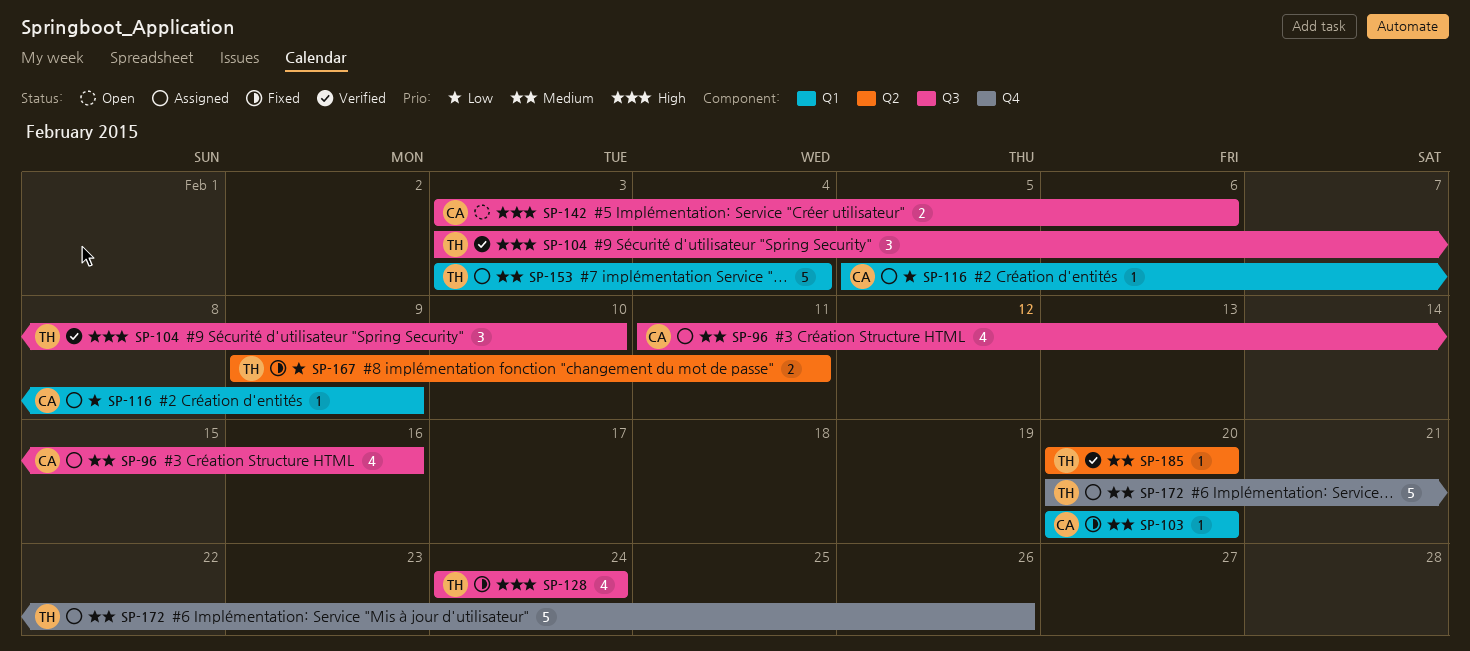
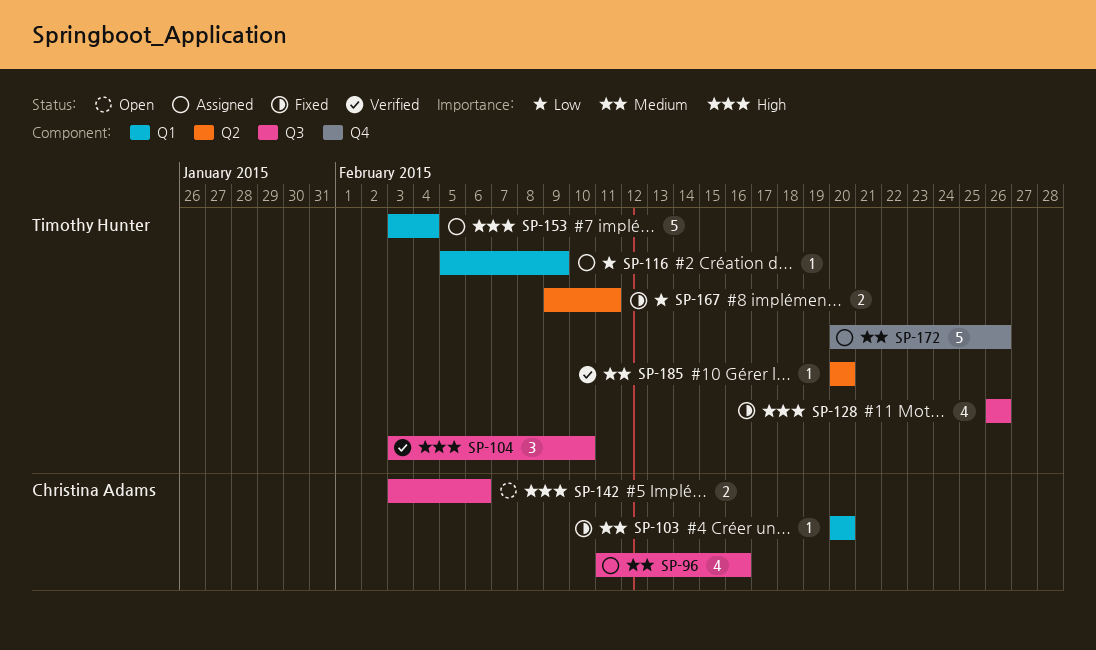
SP-116, owner: Christina Adams -> Timothy Hunter
SP-128, start: Feb 24 -> Feb 26
SP-128, due: Feb 24 -> Feb 26
SP-153, priority: Medium -> High

